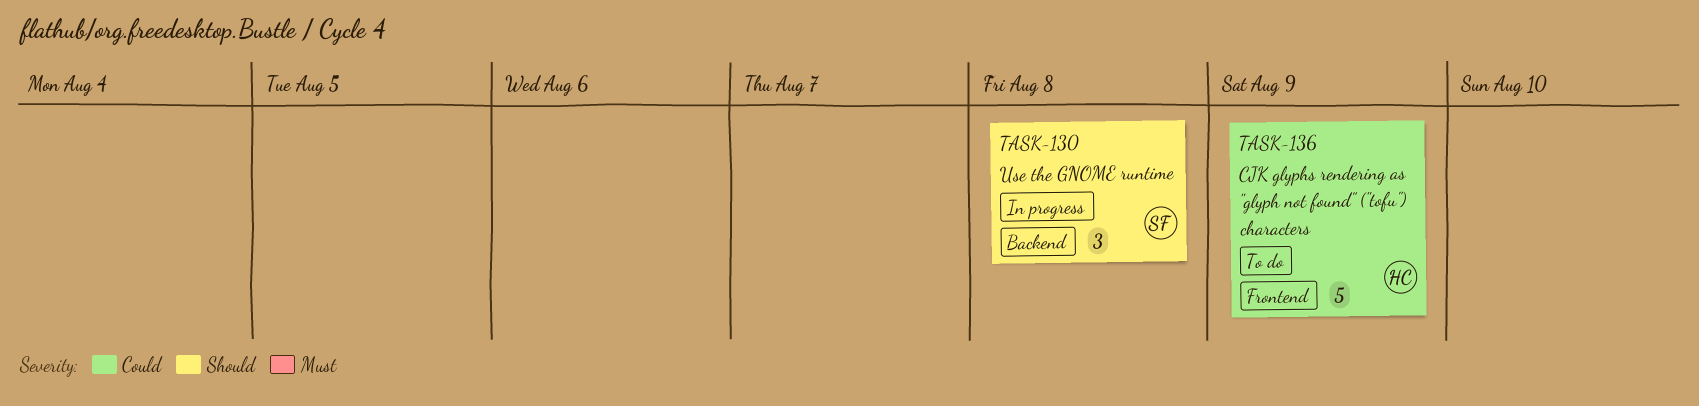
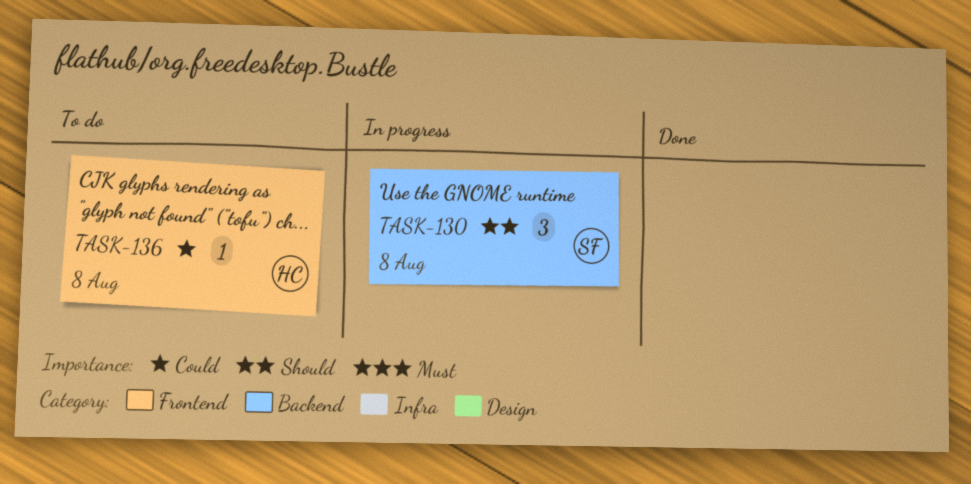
TASK-136, estimate: 5 -> 1
TASK-136, due: Aug 9 -> Aug 8

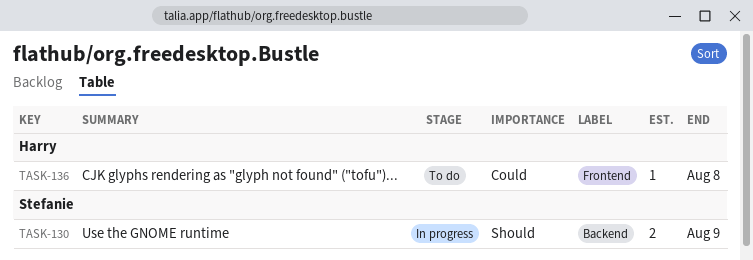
TASK-130, estimate: 3 -> 2
TASK-130, due: Aug 8 -> Aug 9

